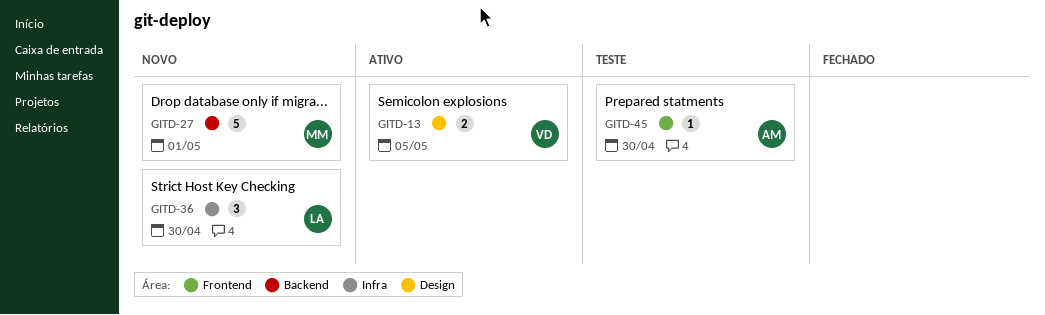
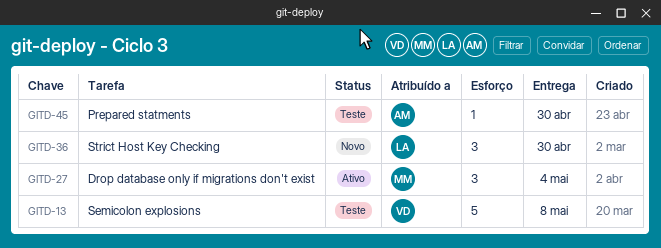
GITD-13, status: Ativo -> Teste
GITD-13, estimate: 2 -> 5
GITD-13, due: May 5 -> May 8
GITD-27, status: Novo -> Ativo
GITD-27, estimate: 5 -> 3
GITD-27, due: May 1 -> May 4

